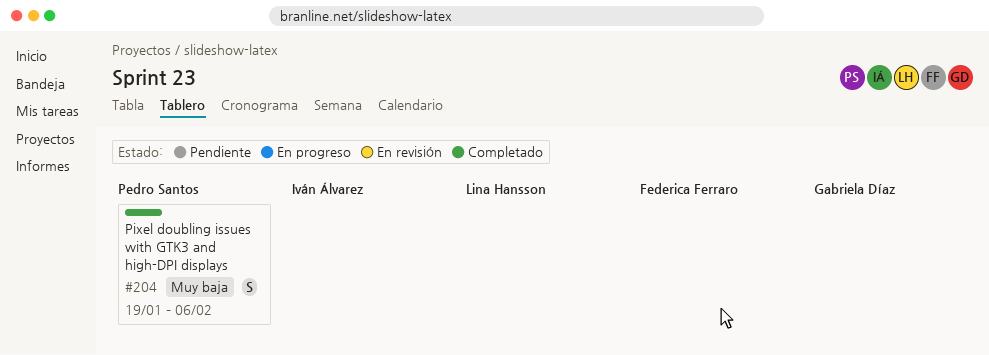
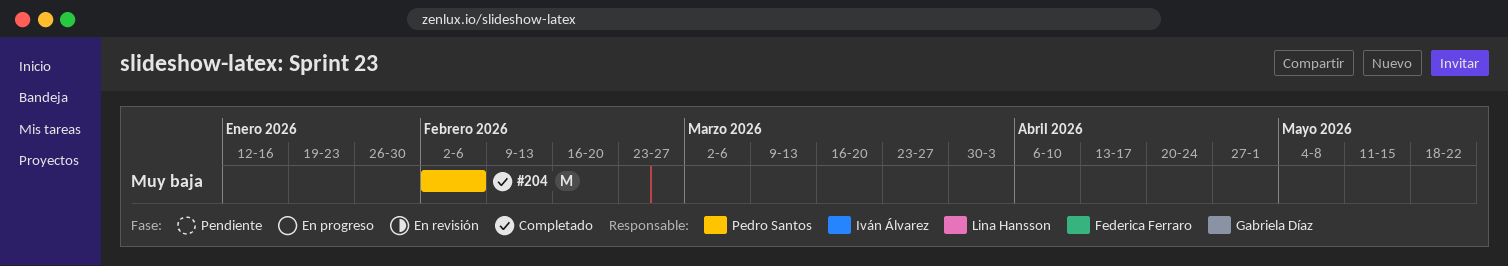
#204, estimate: S -> M
#204, start: Jan 19 -> Feb 2

